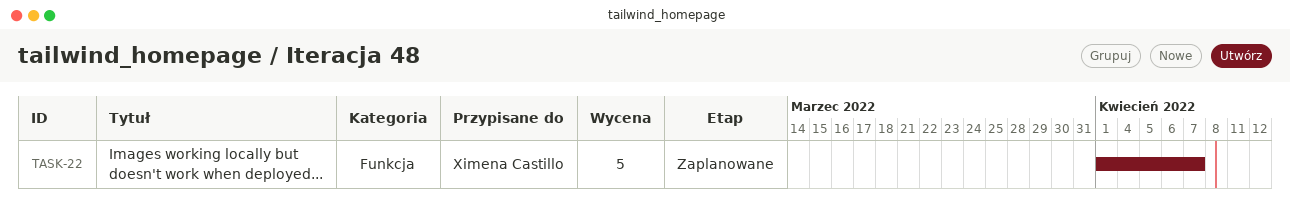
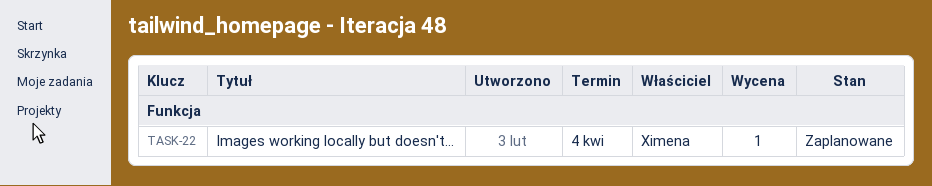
TASK-22, estimate: 5 -> 1
TASK-22, due: Apr 7 -> Apr 4

